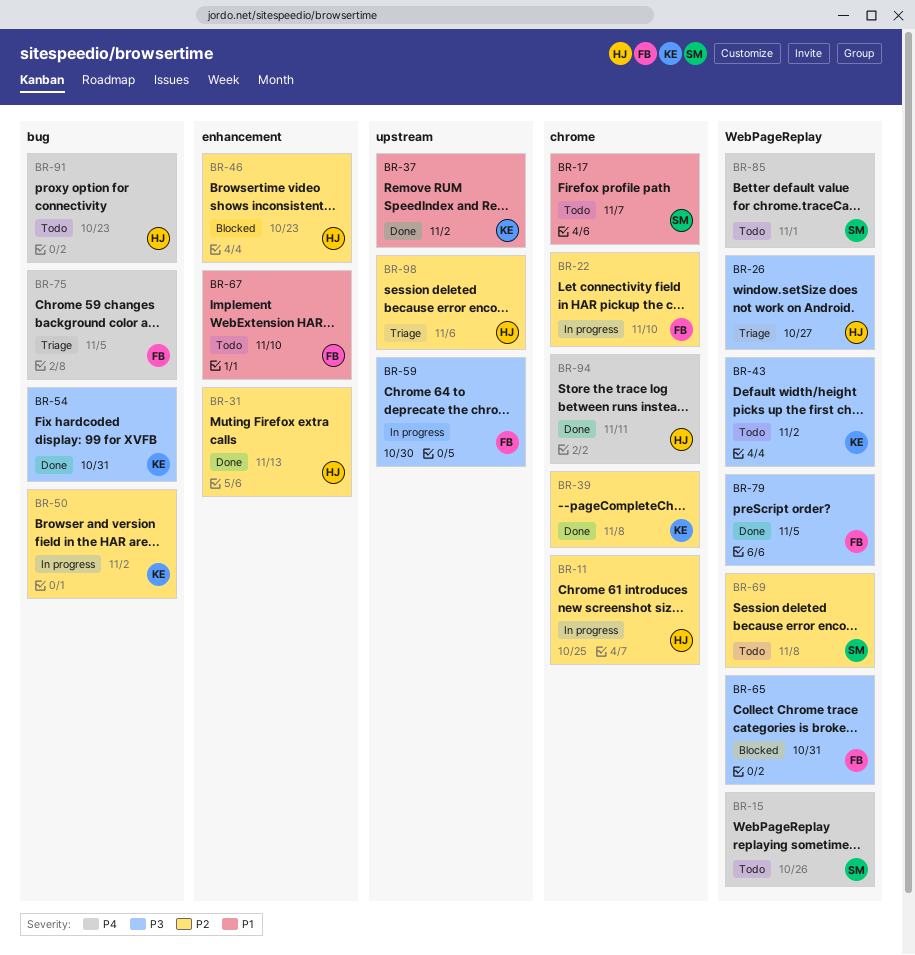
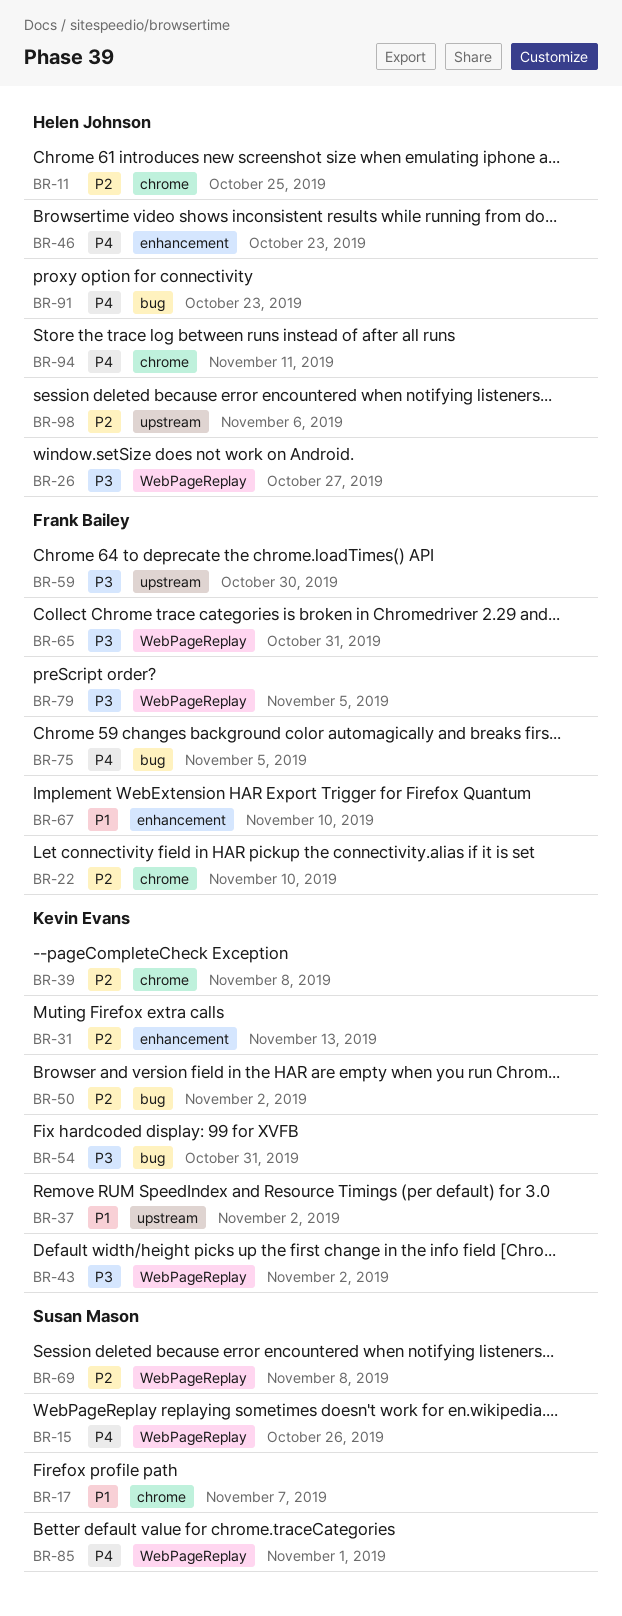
BR-31, owner: Helen Johnson -> Kevin Evans
BR-46, priority: P2 -> P4

